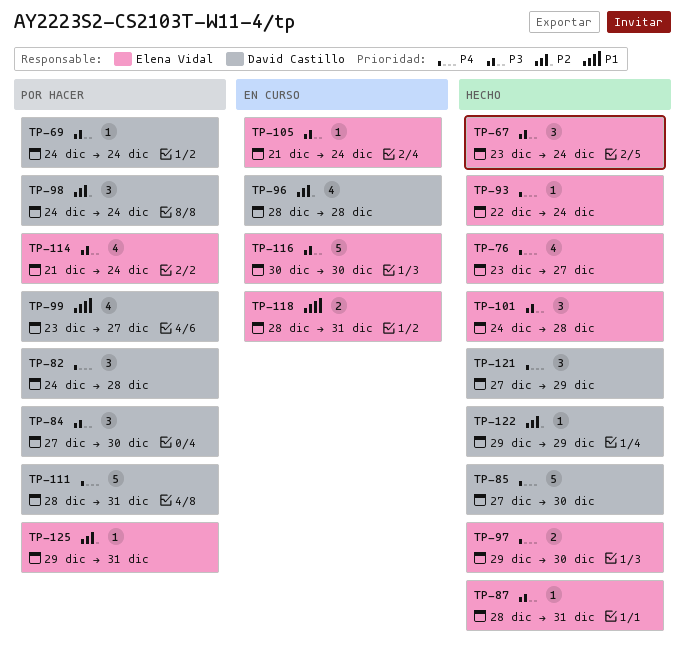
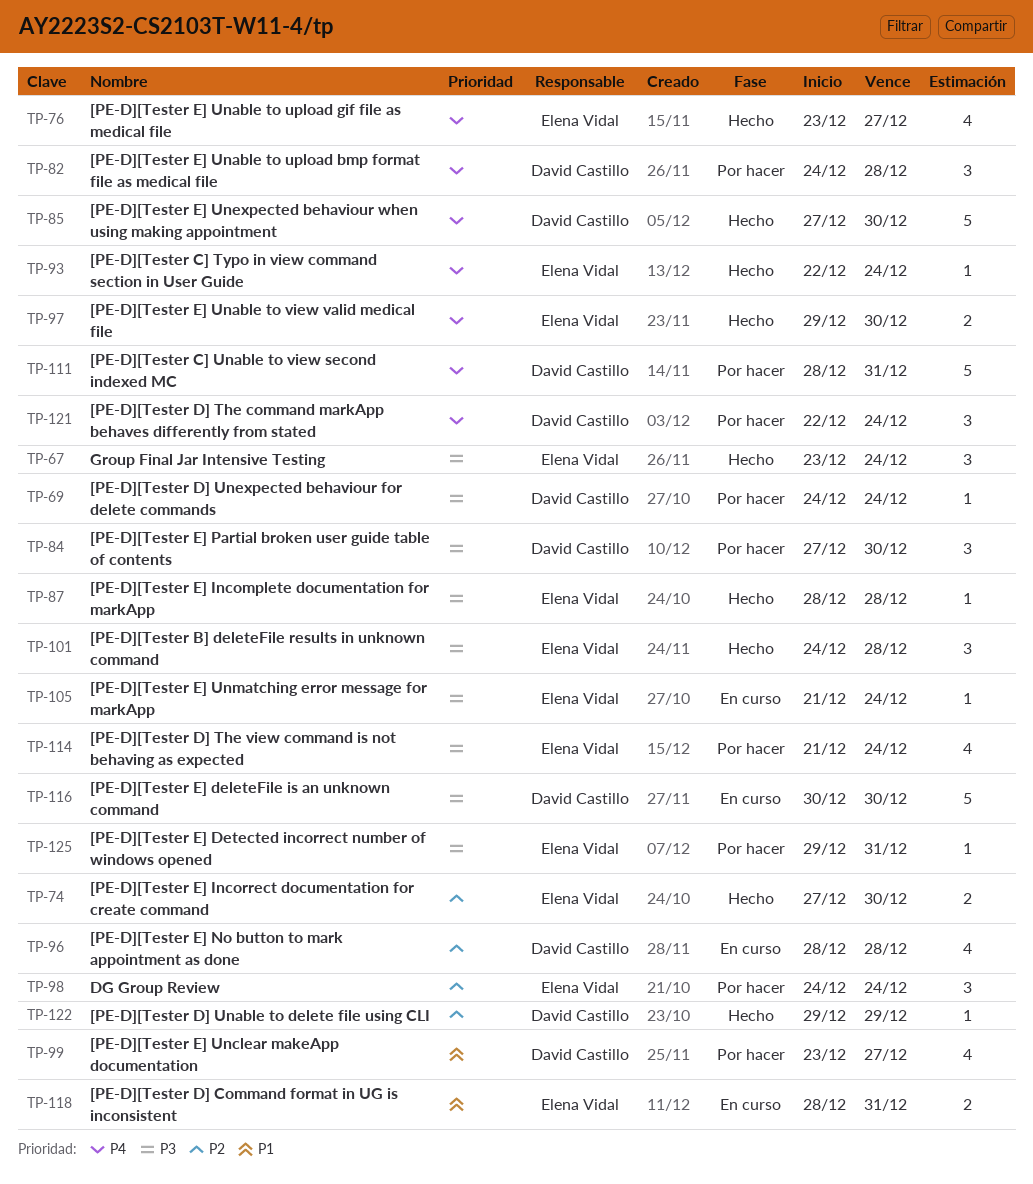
TP-74: none -> present
TP-87, due: Dec 31 -> Dec 28
TP-98, owner: David Castillo -> Elena Vidal
TP-116, owner: Elena Vidal -> David Castillo
TP-121, status: Hecho -> Por hacer
TP-121, start: Dec 27 -> Dec 22
TP-121, due: Dec 29 -> Dec 24
TP-125, priority: P2 -> P3

